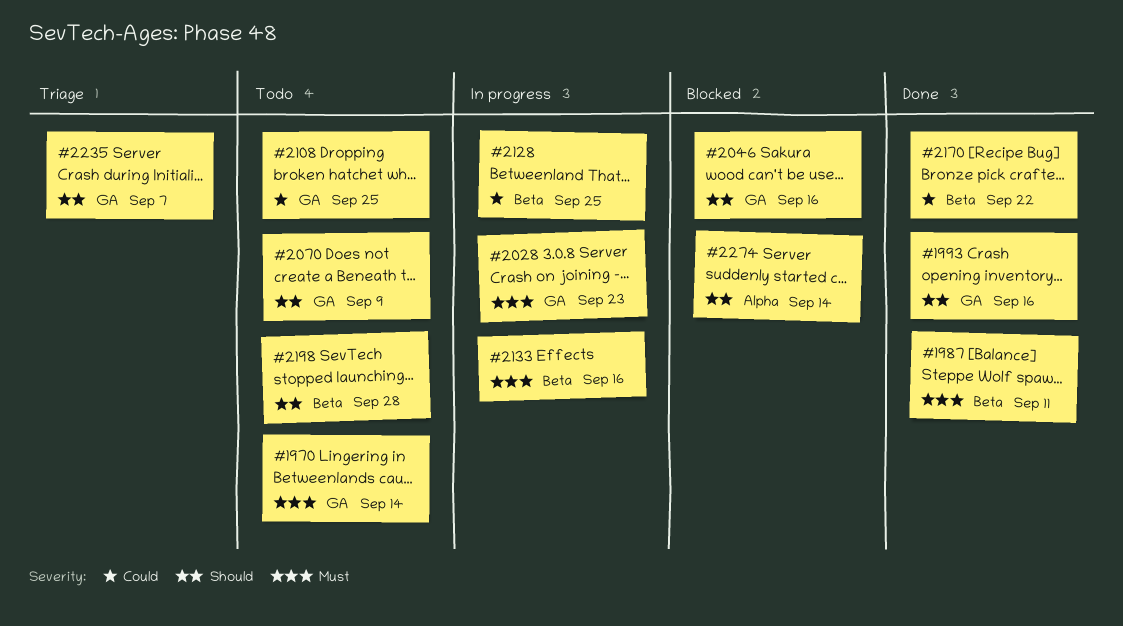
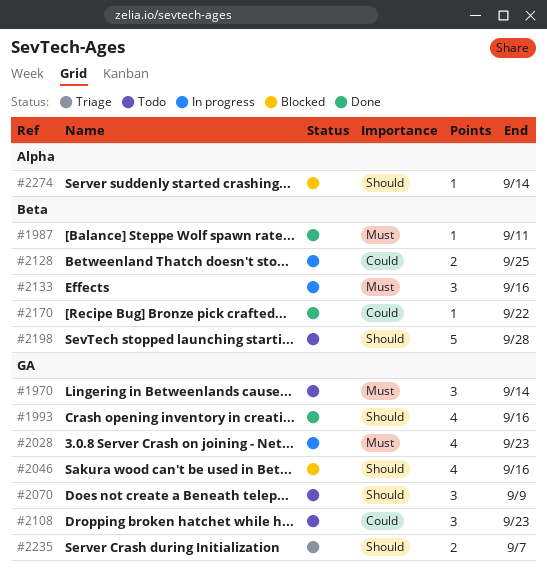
#2108, due: Sep 25 -> Sep 23

